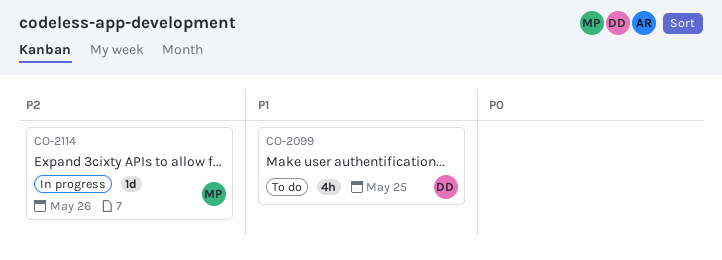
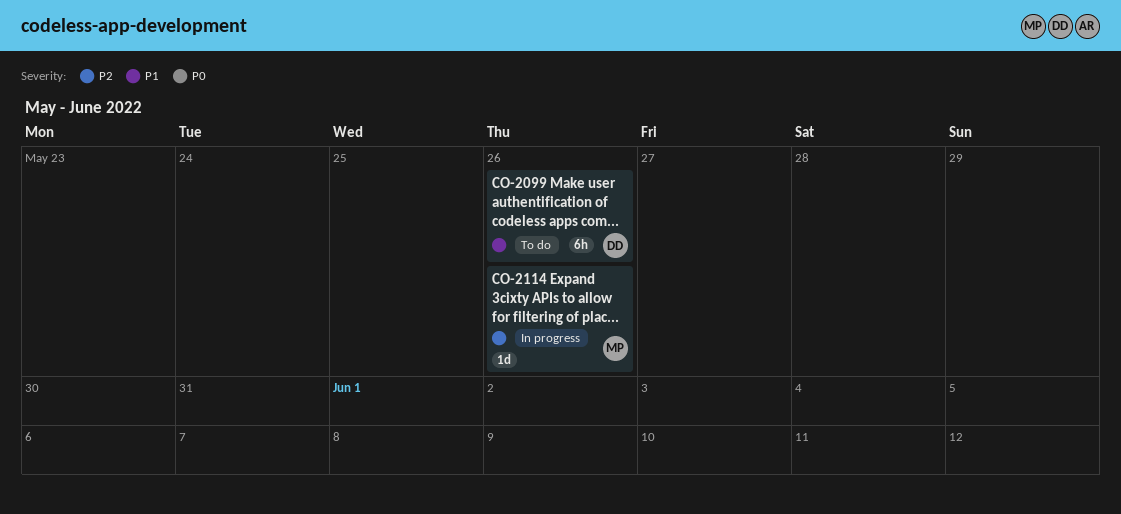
CO-2099, estimate: 4h -> 6h
CO-2099, due: May 25 -> May 26

